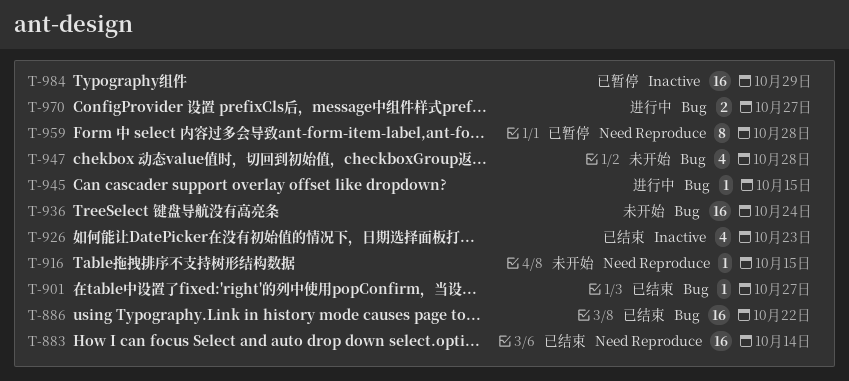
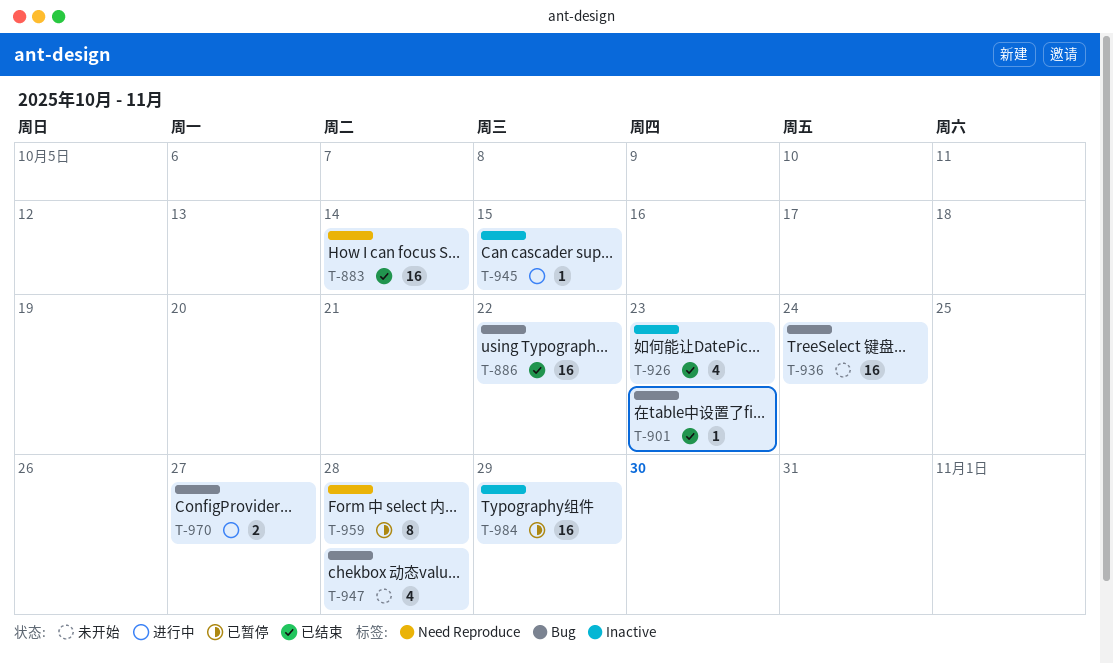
T-901, due: Oct 27 -> Oct 23
T-916: present -> none
T-945, label: Bug -> Inactive

